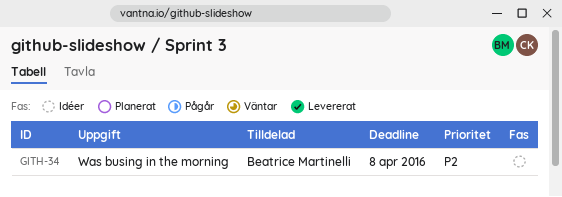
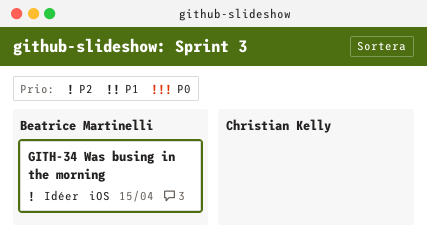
GITH-34, due: Apr 8 -> Apr 15

